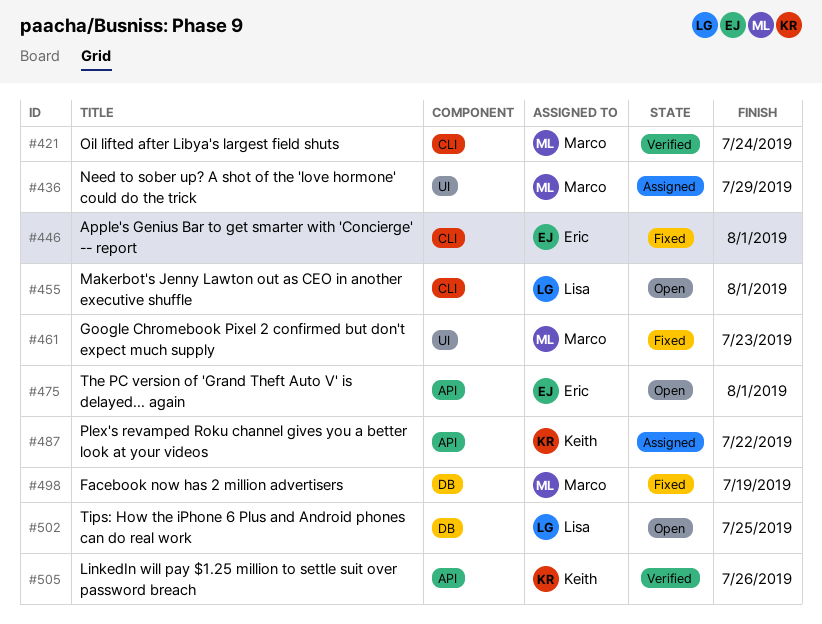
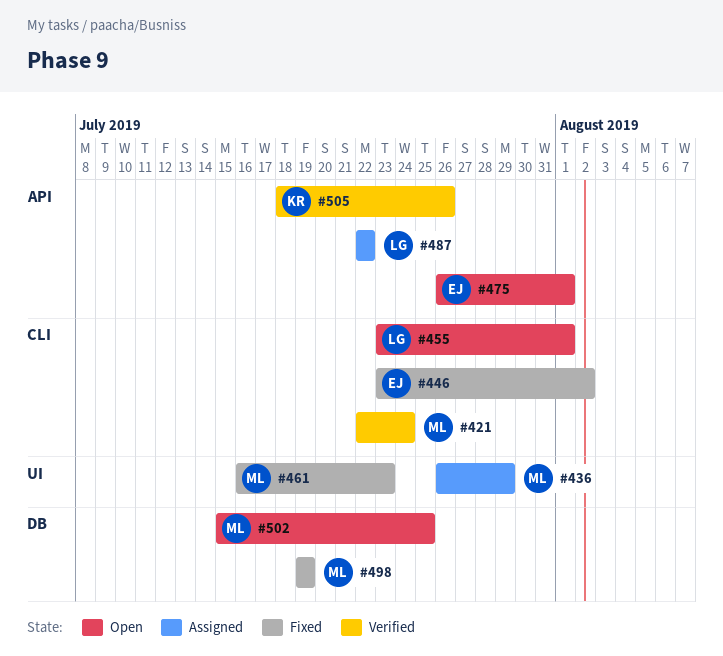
#446, due: Aug 1 -> Aug 2
#487, owner: Keith -> Lisa
#502, owner: Lisa -> Marco

